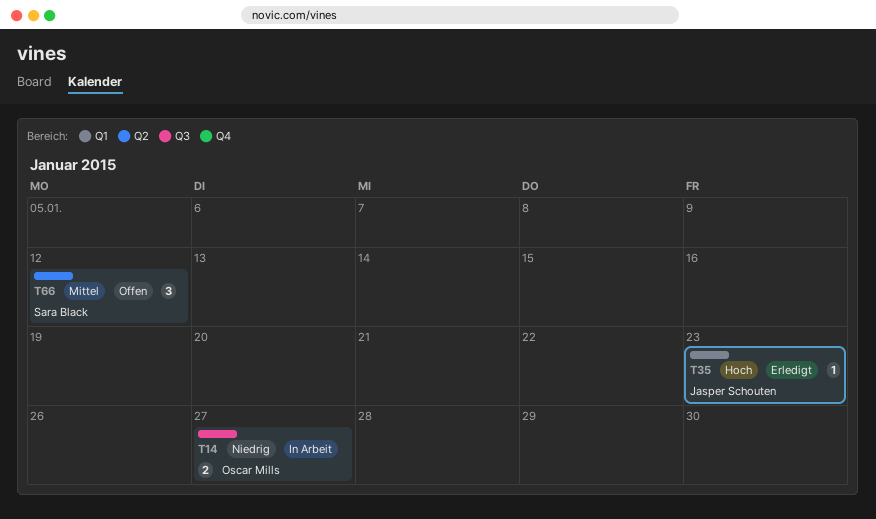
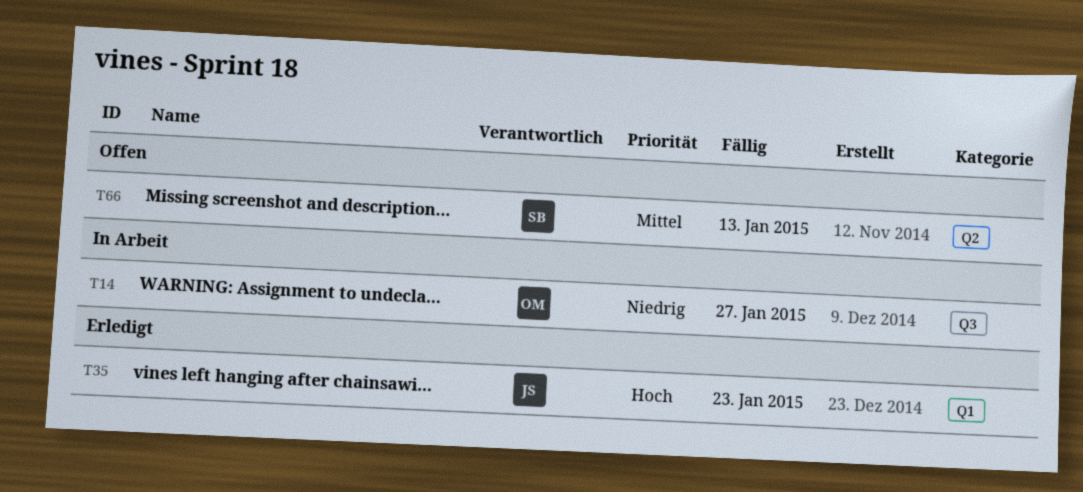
T66, due: Jan 12 -> Jan 13

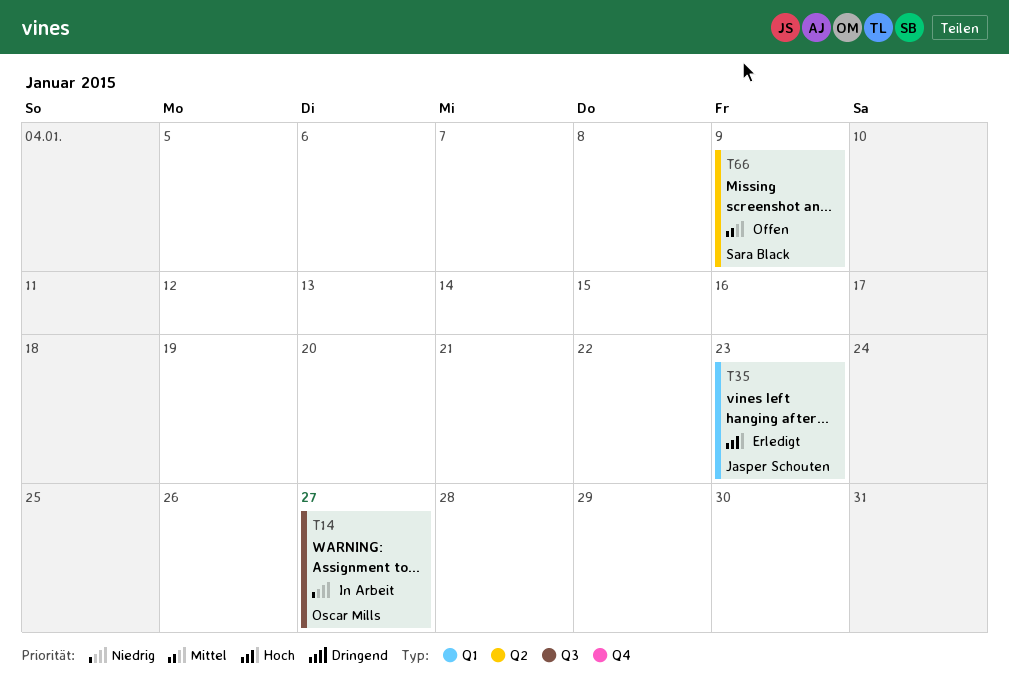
T66, due: Jan 13 -> Jan 9

